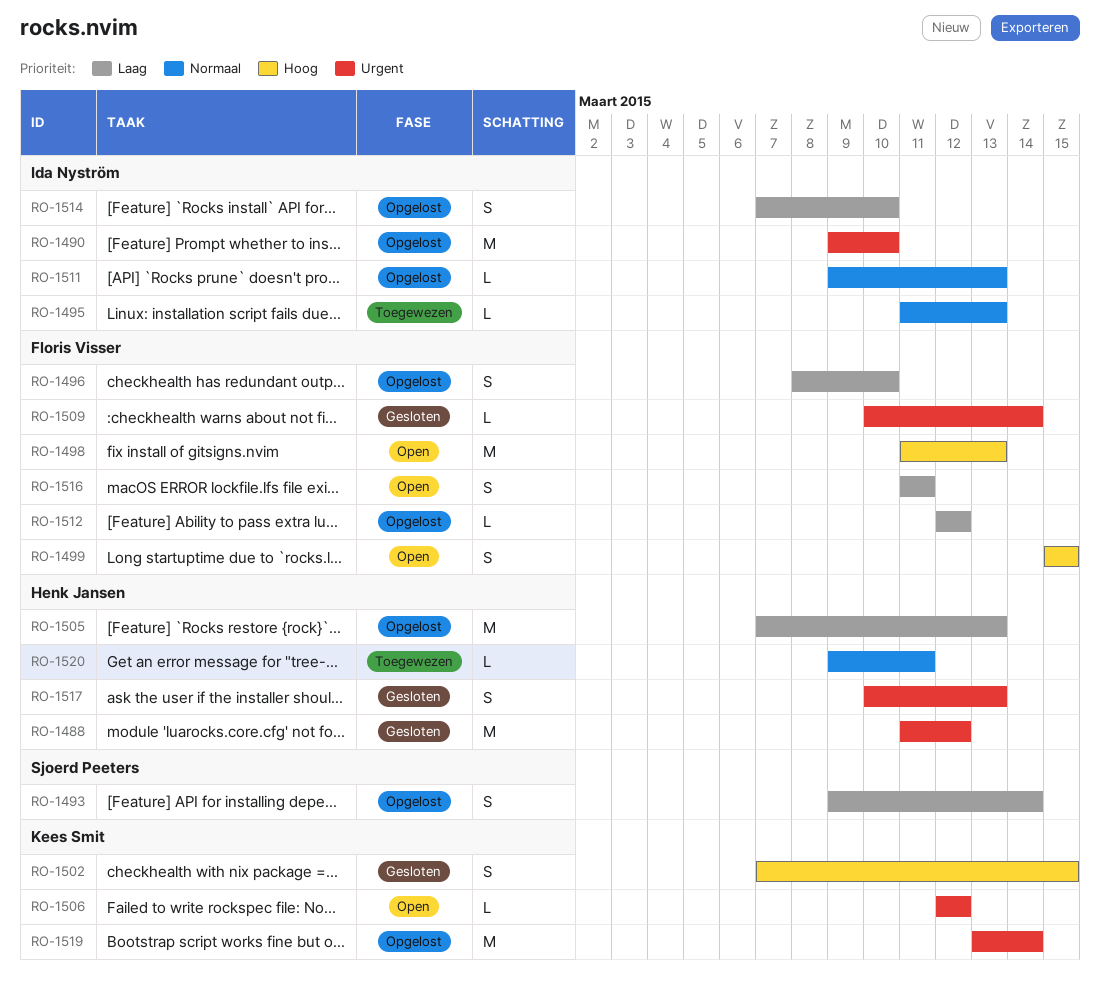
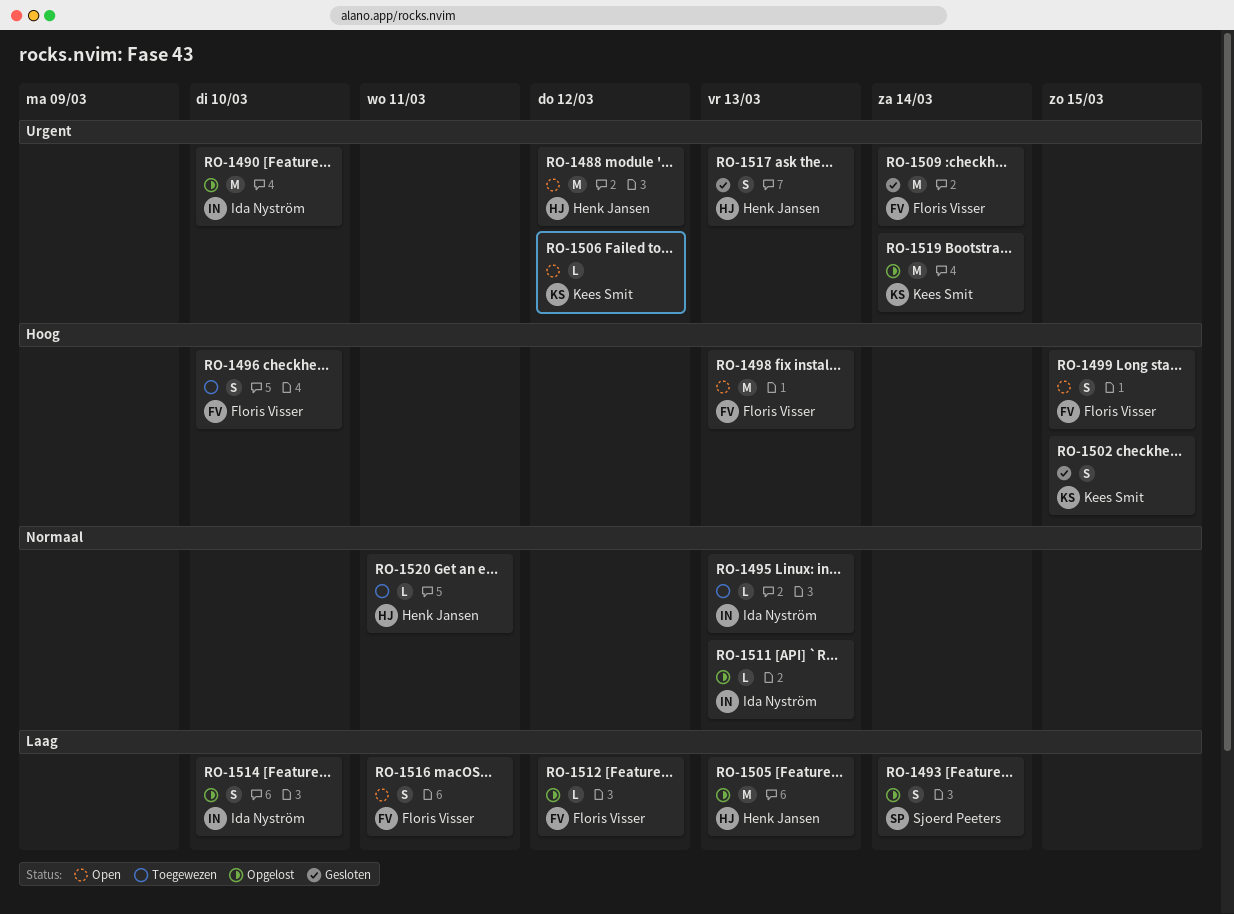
RO-1488, status: Gesloten -> Open
RO-1496, status: Opgelost -> Toegewezen
RO-1496, priority: Laag -> Hoog
RO-1509, estimate: L -> M

